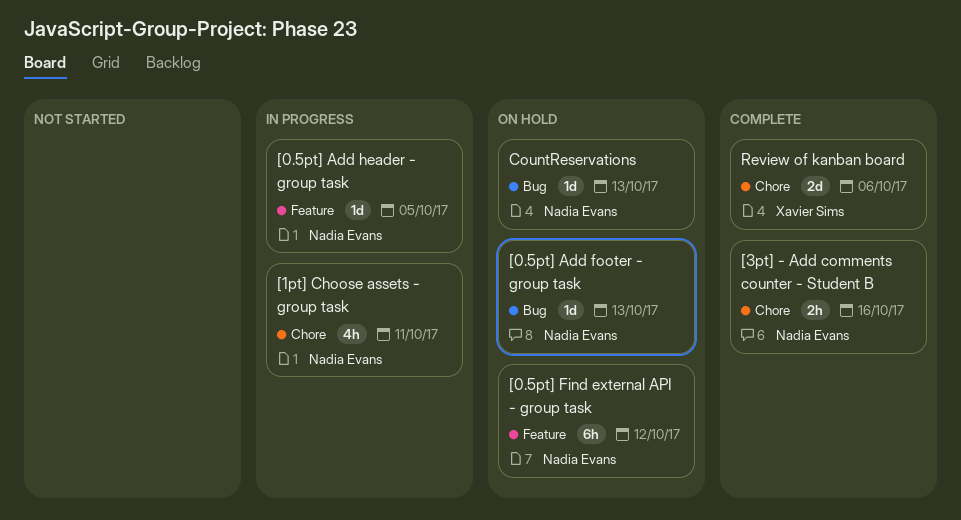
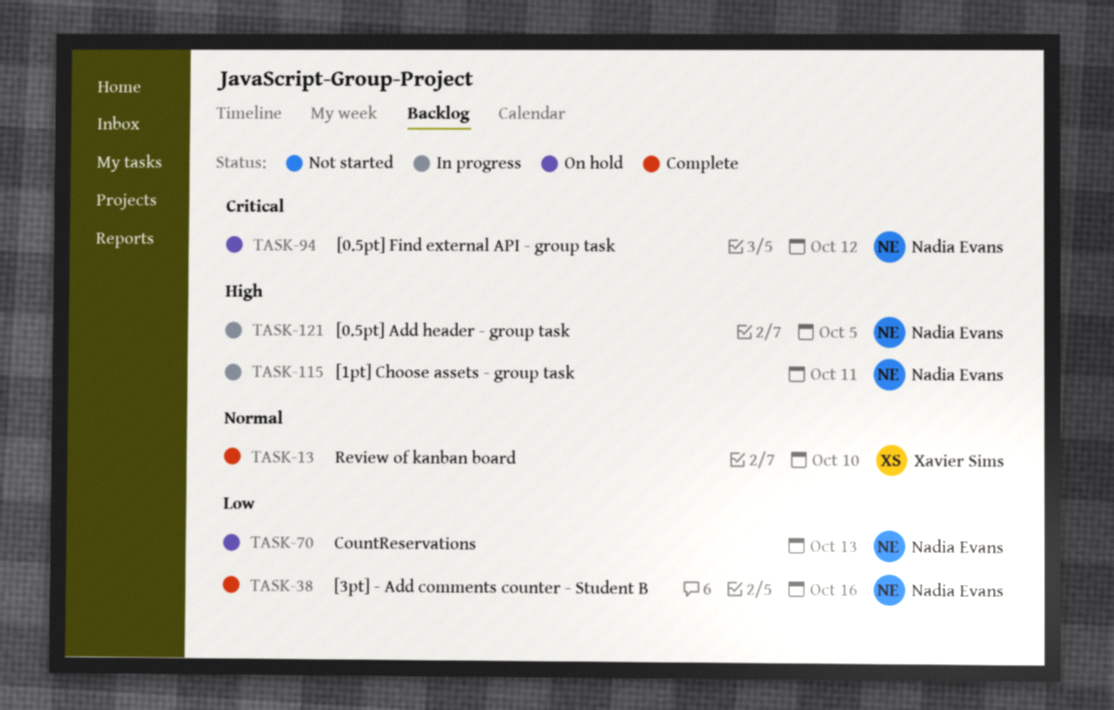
[0.5pt] Add footer - group task: present -> none
Review of kanban board, due: Oct 6 -> Oct 10

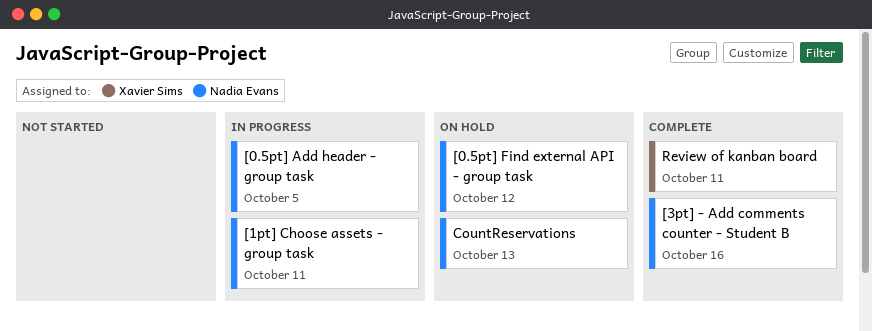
Review of kanban board, due: Oct 10 -> Oct 11

